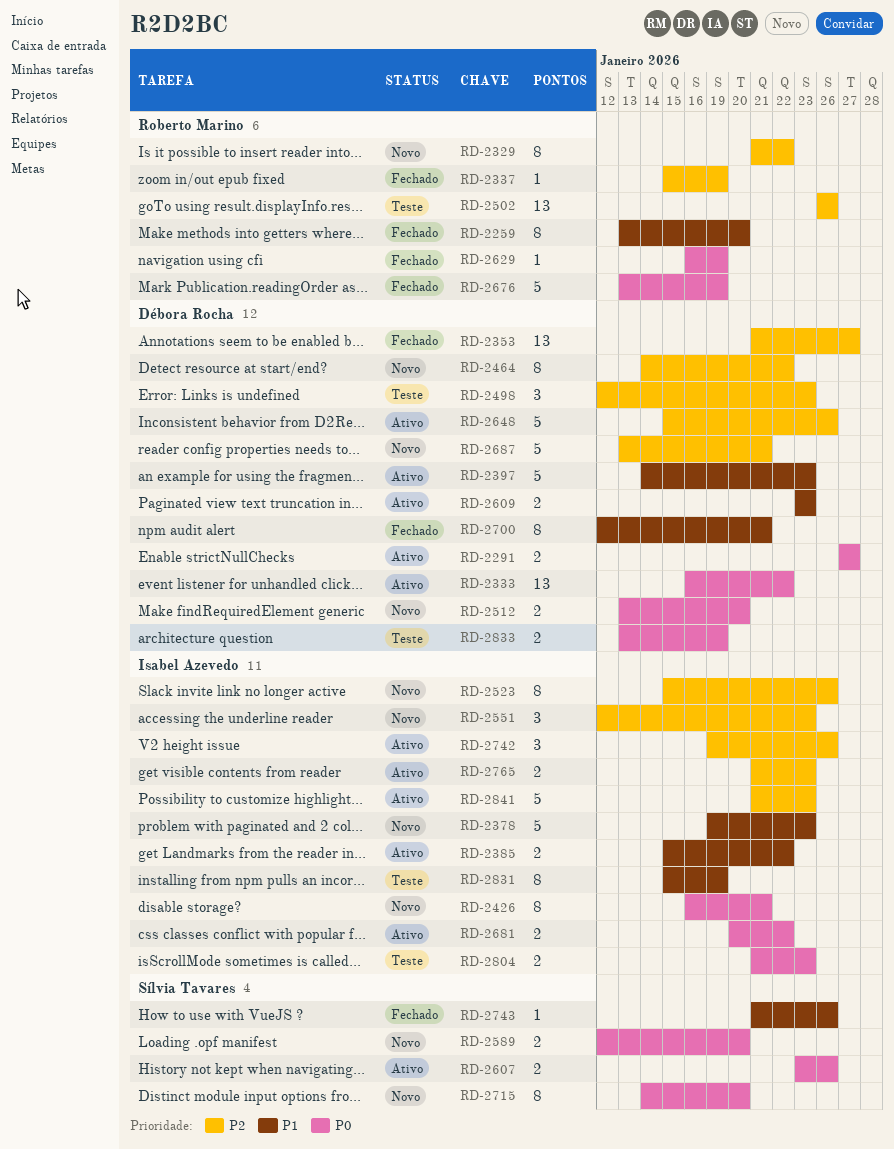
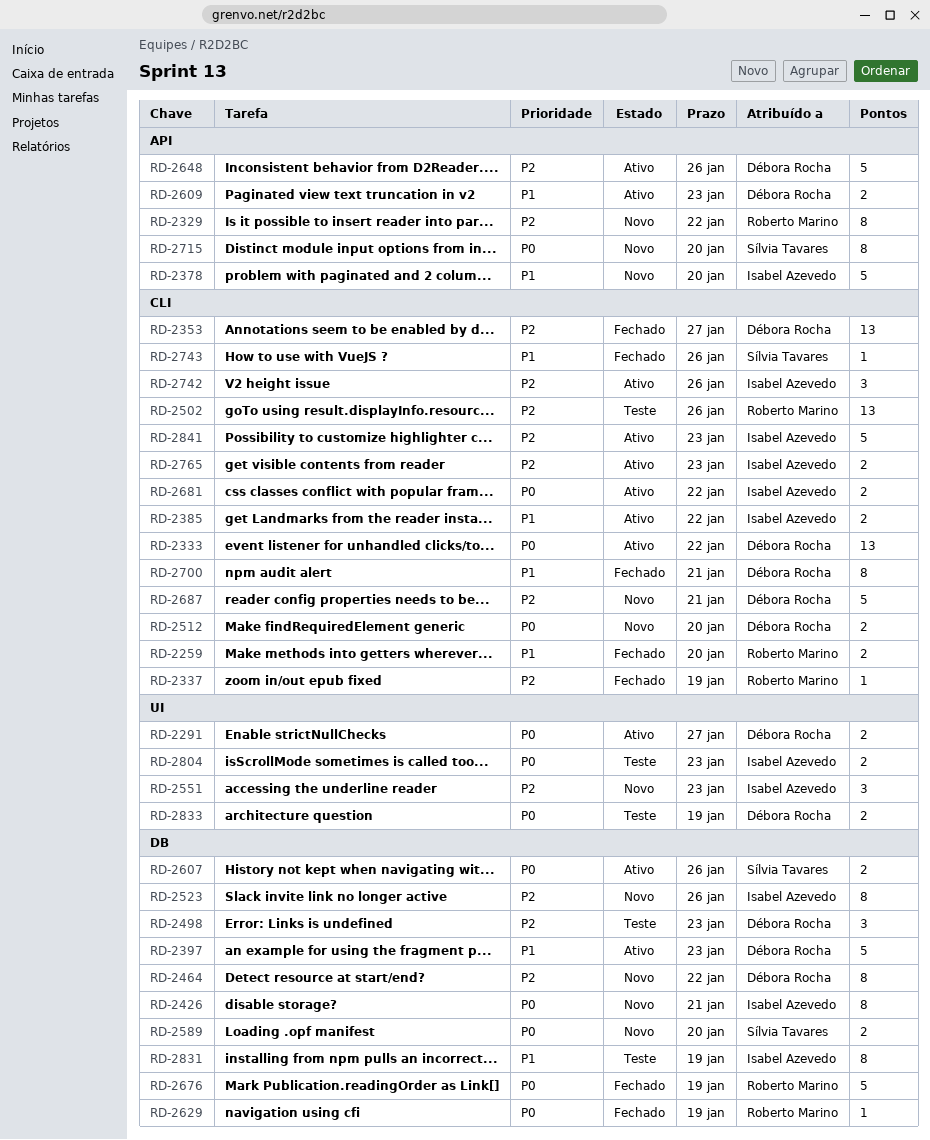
RD-2259, estimate: 8 -> 2
RD-2378, due: Jan 23 -> Jan 20

